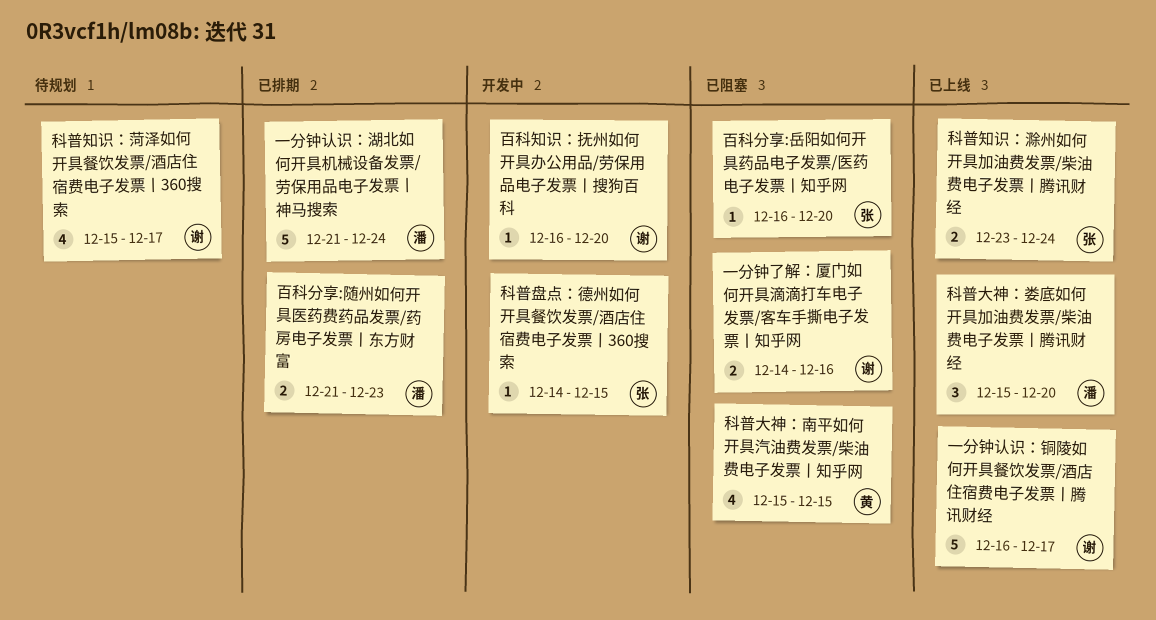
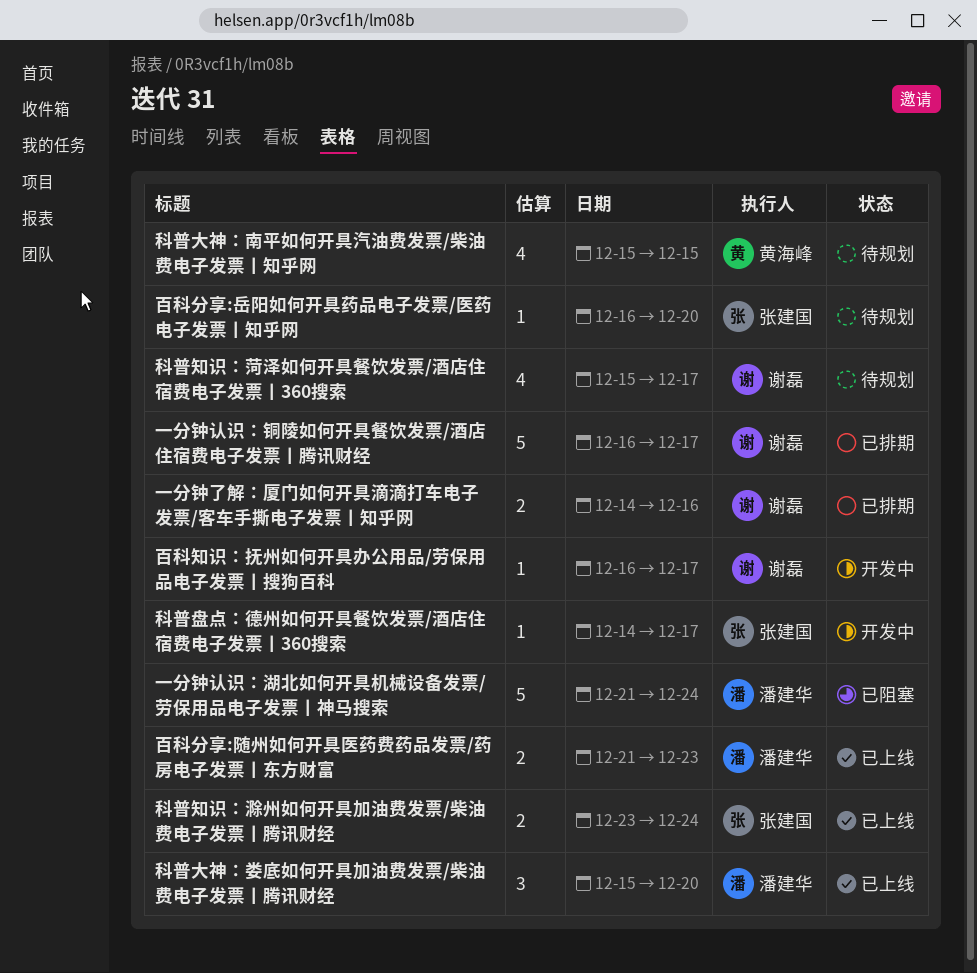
一分钟了解：厦门如何开具滴滴打车电子发票/客车手撕电子发票丨知乎网, status: 已阻塞 -> 已排期
一分钟认识：湖北如何开具机械设备发票/劳保用品电子发票丨神马搜索, status: 已排期 -> 已阻塞
一分钟认识：铜陵如何开具餐饮发票/酒店住宿费电子发票丨腾讯财经, status: 已上线 -> 已排期
百科分享:岳阳如何开具药品电子发票/医药电子发票丨知乎网, status: 已阻塞 -> 待规划
百科分享:随州如何开具医药费药品发票/药房电子发票丨东方财富, status: 已排期 -> 已上线
百科知识：抚州如何开具办公用品/劳保用品电子发票丨搜狗百科, due: Dec 20 -> Dec 17
科普大神：南平如何开具汽油费发票/柴油费电子发票丨知乎网, status: 已阻塞 -> 待规划
科普盘点：德州如何开具餐饮发票/酒店住宿费电子发票丨360搜索, due: Dec 15 -> Dec 17

